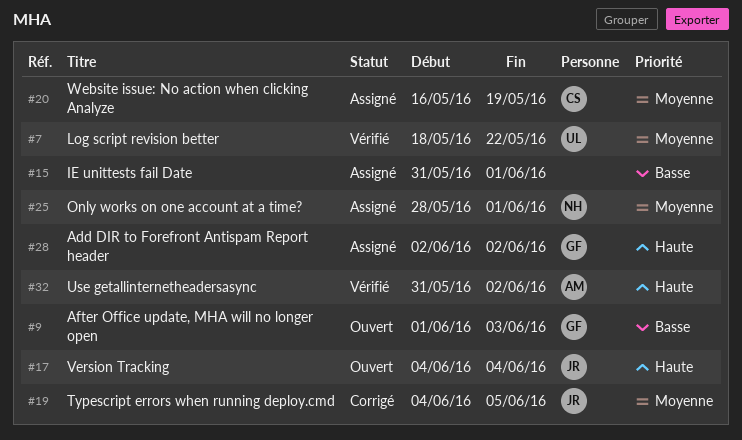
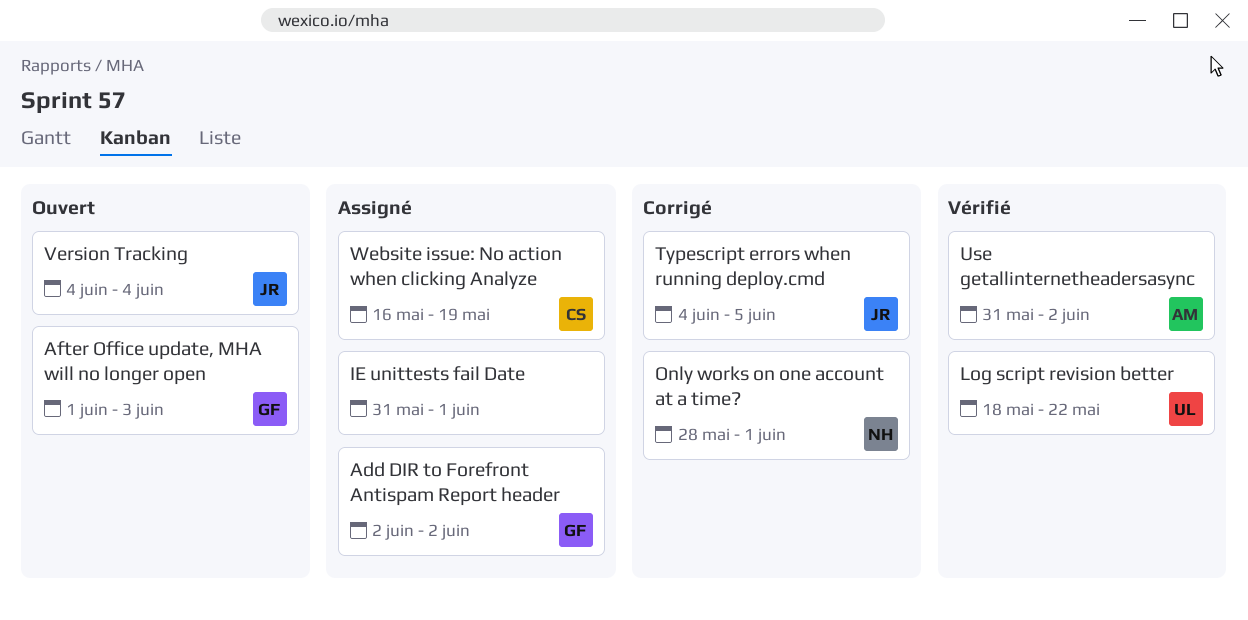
Only works on one account at a time?, status: Assigné -> Corrigé

